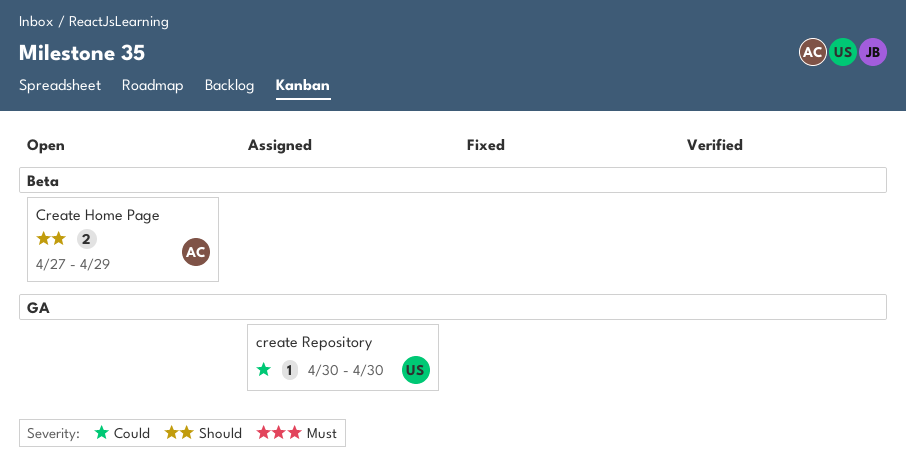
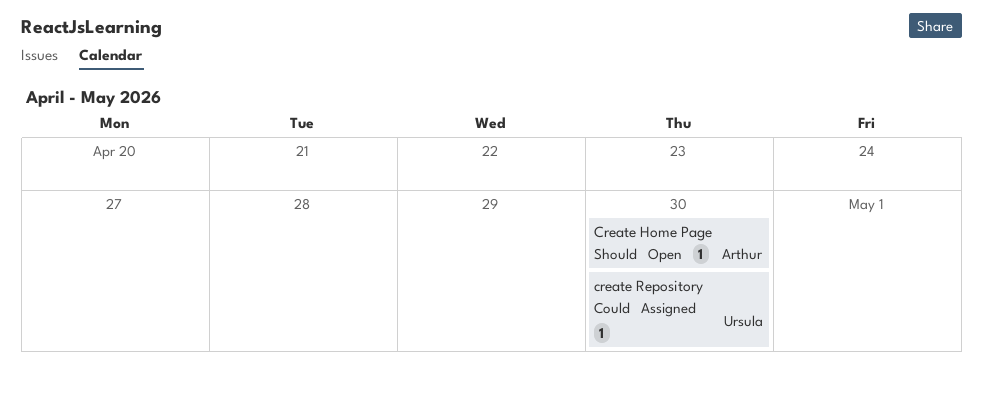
Create Home Page, estimate: 2 -> 1
Create Home Page, due: Apr 29 -> Apr 30

